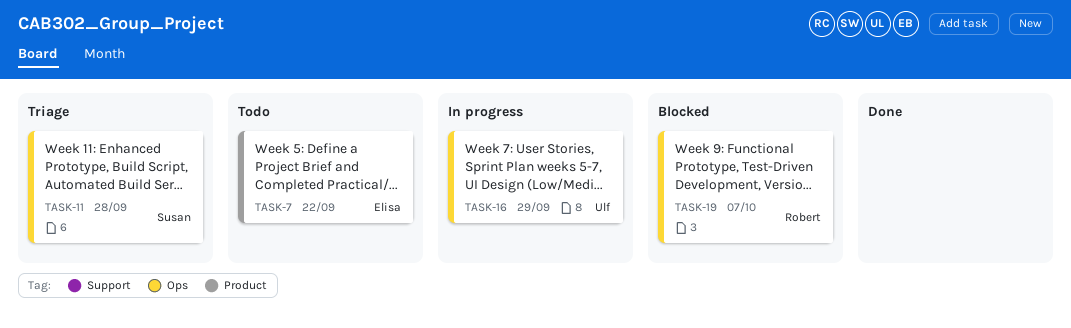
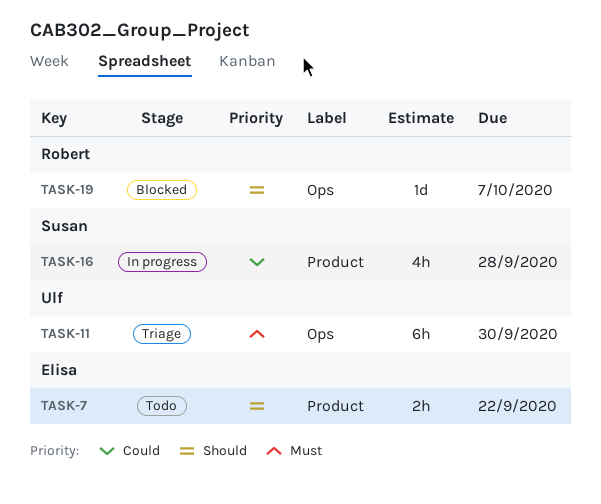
TASK-11, owner: Susan -> Ulf
TASK-11, due: Sep 28 -> Sep 30
TASK-16, owner: Ulf -> Susan
TASK-16, label: Ops -> Product
TASK-16, due: Sep 29 -> Sep 28

